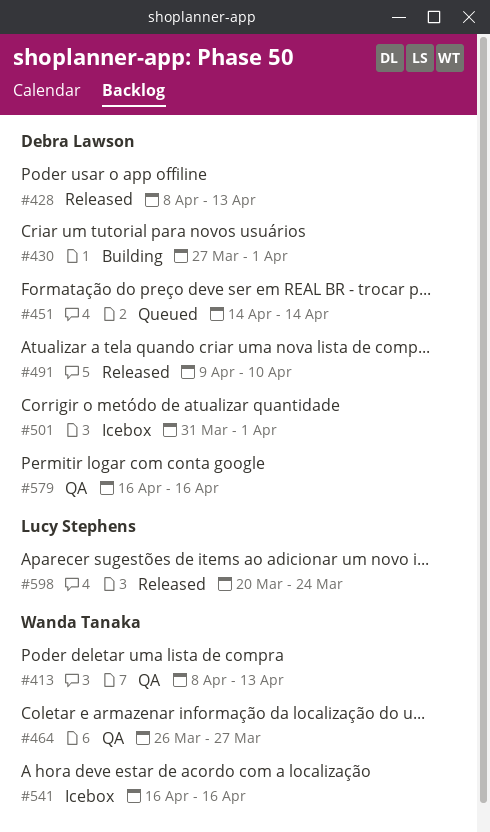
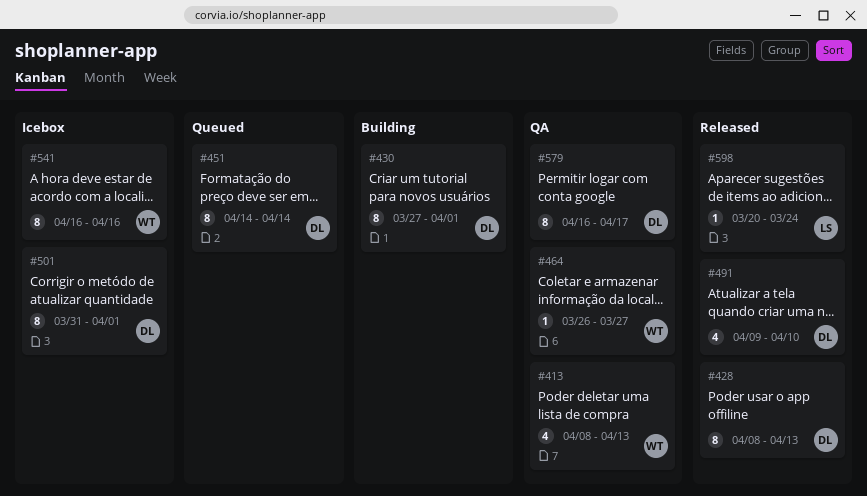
#579, due: Apr 16 -> Apr 17

